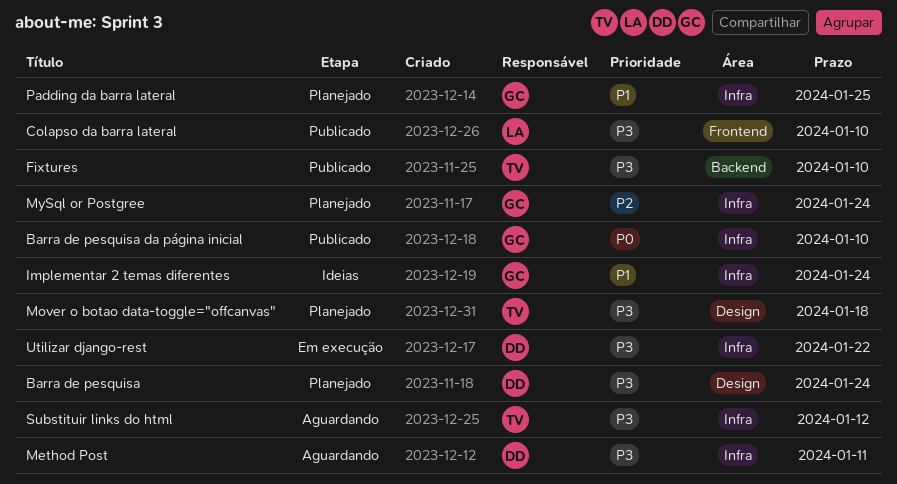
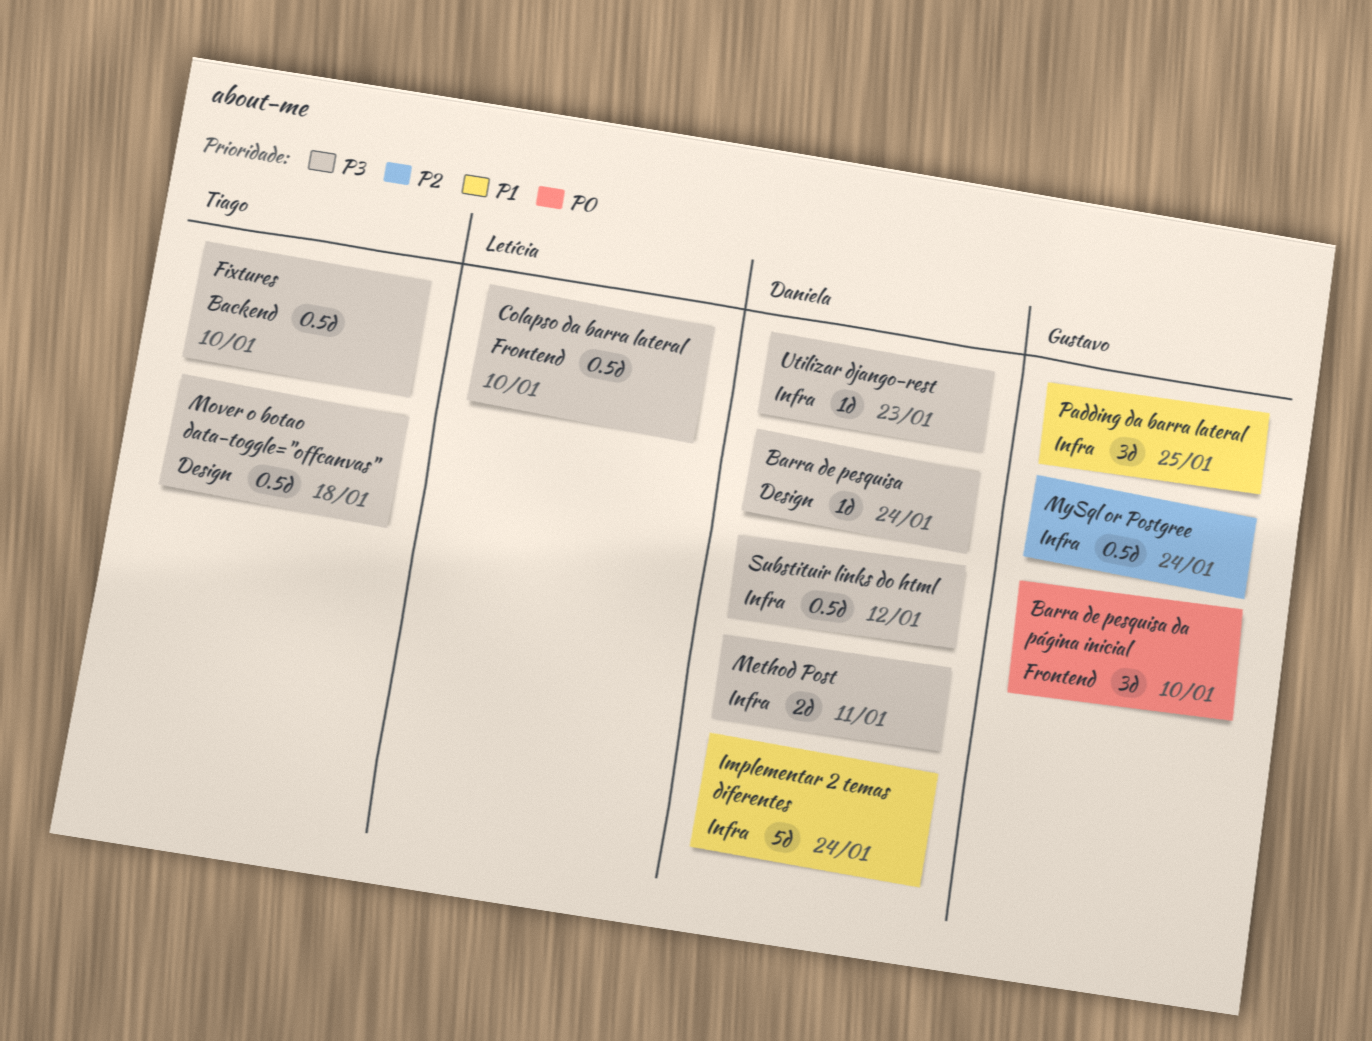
Barra de pesquisa da página inicial, label: Infra -> Frontend
Implementar 2 temas diferentes, owner: Gustavo -> Daniela
Substituir links do html, owner: Tiago -> Daniela
Utilizar django-rest, due: Jan 22 -> Jan 23

